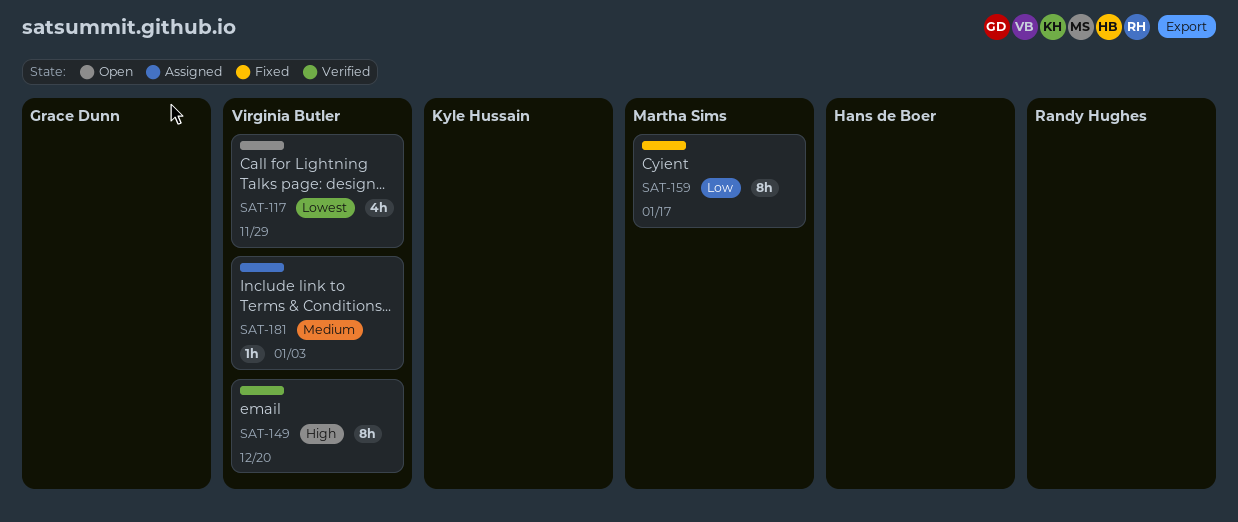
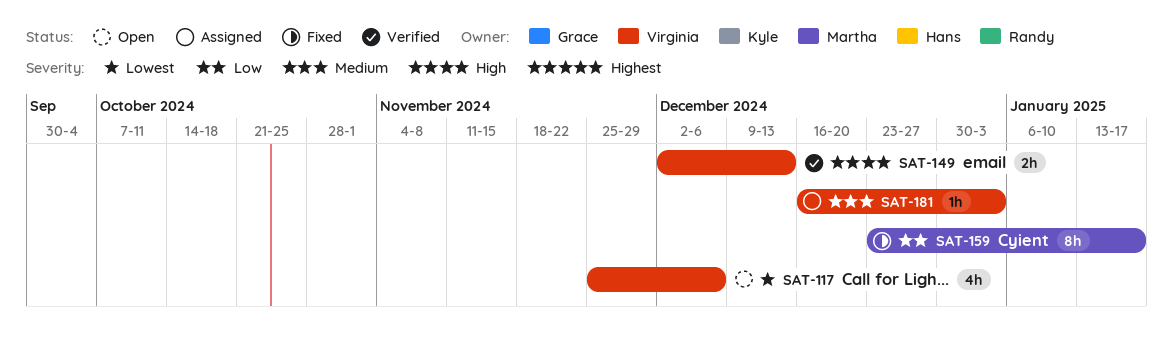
SAT-117, due: Nov 29 -> Dec 6
SAT-149, estimate: 8h -> 2h
SAT-149, due: Dec 20 -> Dec 13

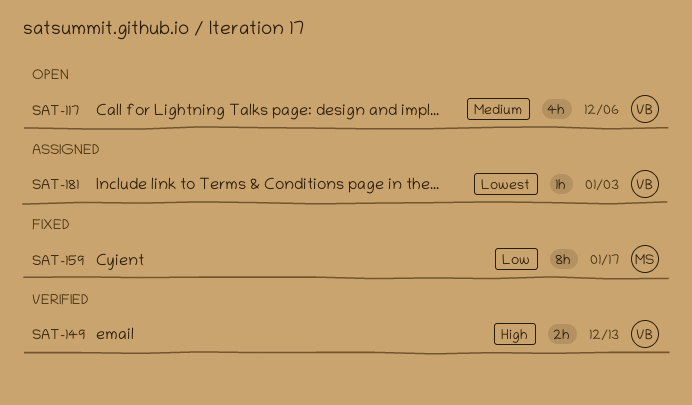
SAT-117, priority: Lowest -> Medium
SAT-181, priority: Medium -> Lowest

